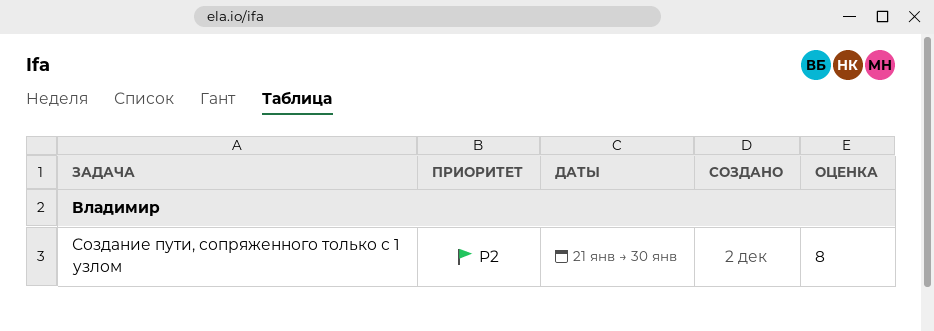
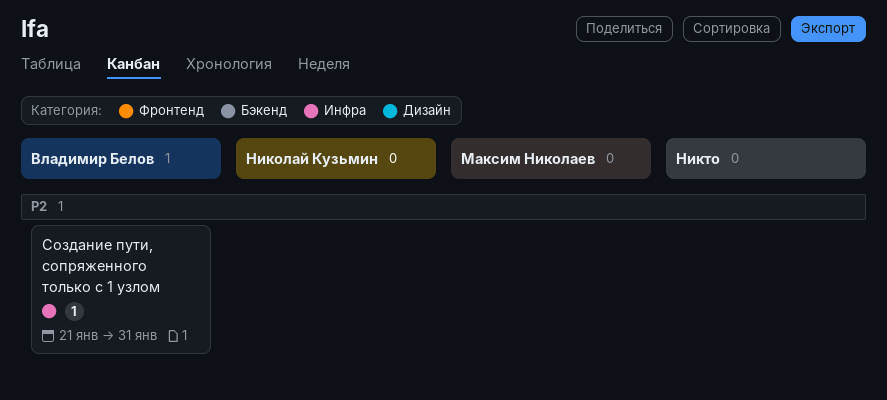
Создание пути, сопряженного только с 1 узлом, estimate: 8 -> 1
Создание пути, сопряженного только с 1 узлом, due: Jan 30 -> Jan 31

